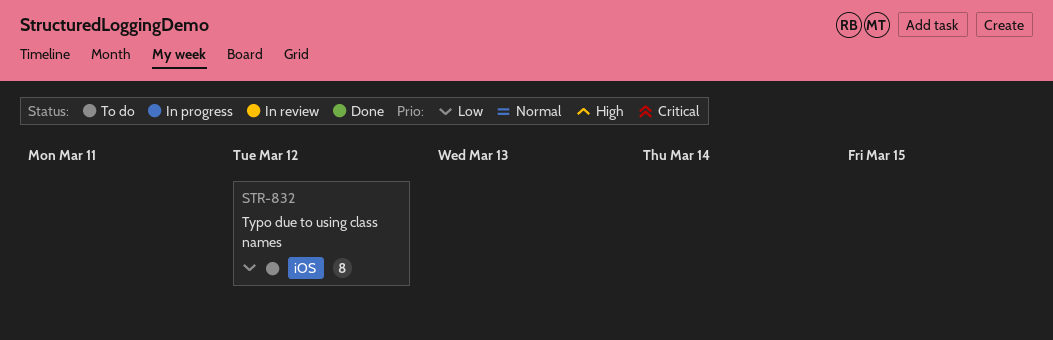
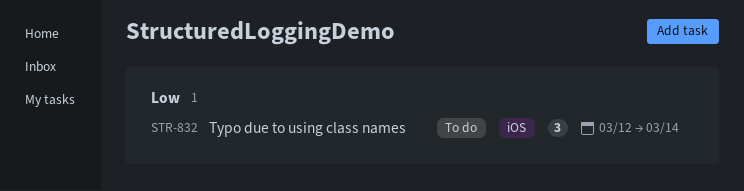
STR-832, estimate: 8 -> 3
STR-832, due: Mar 12 -> Mar 14

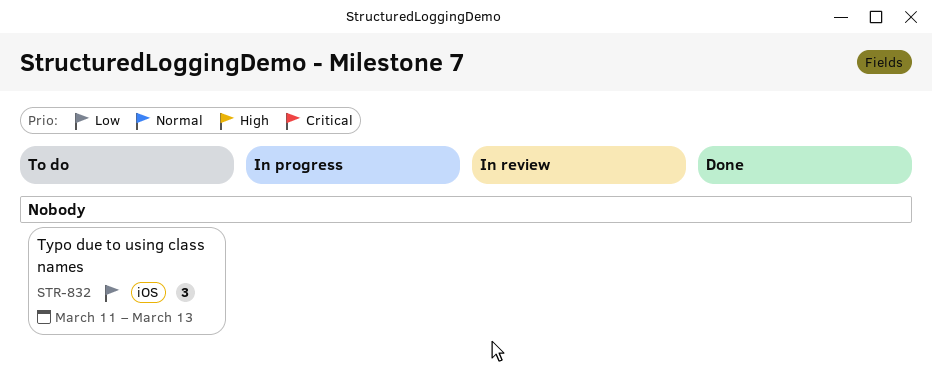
STR-832, start: Mar 12 -> Mar 11
STR-832, due: Mar 14 -> Mar 13

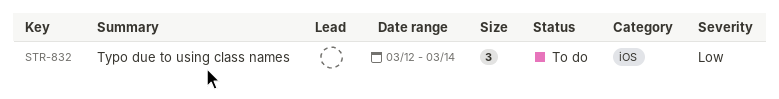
STR-832, start: Mar 11 -> Mar 12
STR-832, due: Mar 13 -> Mar 14

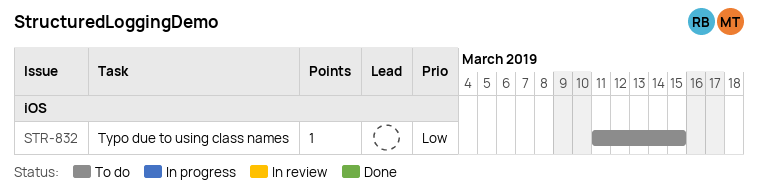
STR-832, estimate: 3 -> 1
STR-832, start: Mar 12 -> Mar 11
STR-832, due: Mar 14 -> Mar 15

